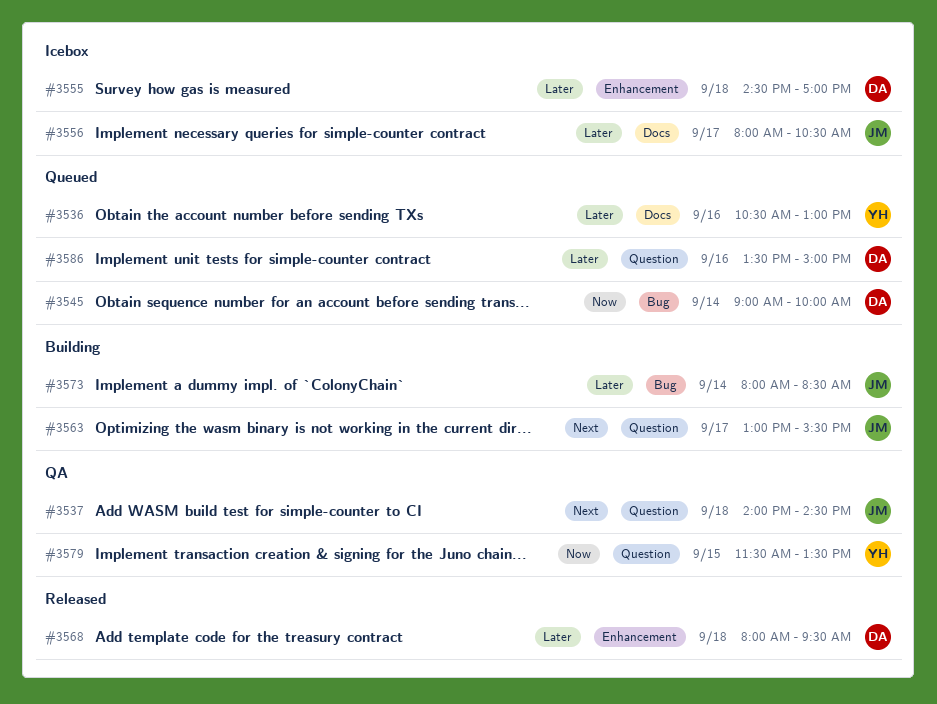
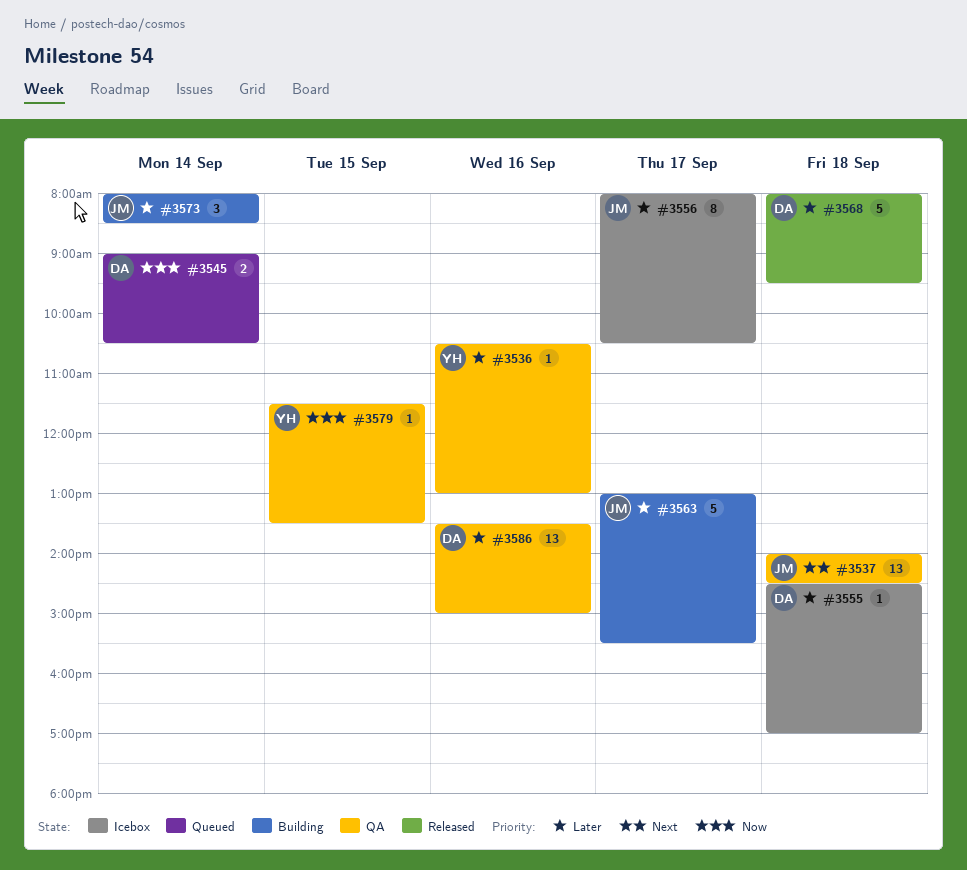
#3536, status: Queued -> QA
#3545, ends: 10:00 -> 10:30
#3563, priority: Next -> Later
#3586, status: Queued -> QA

